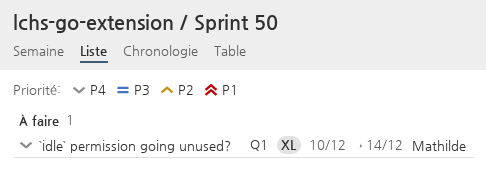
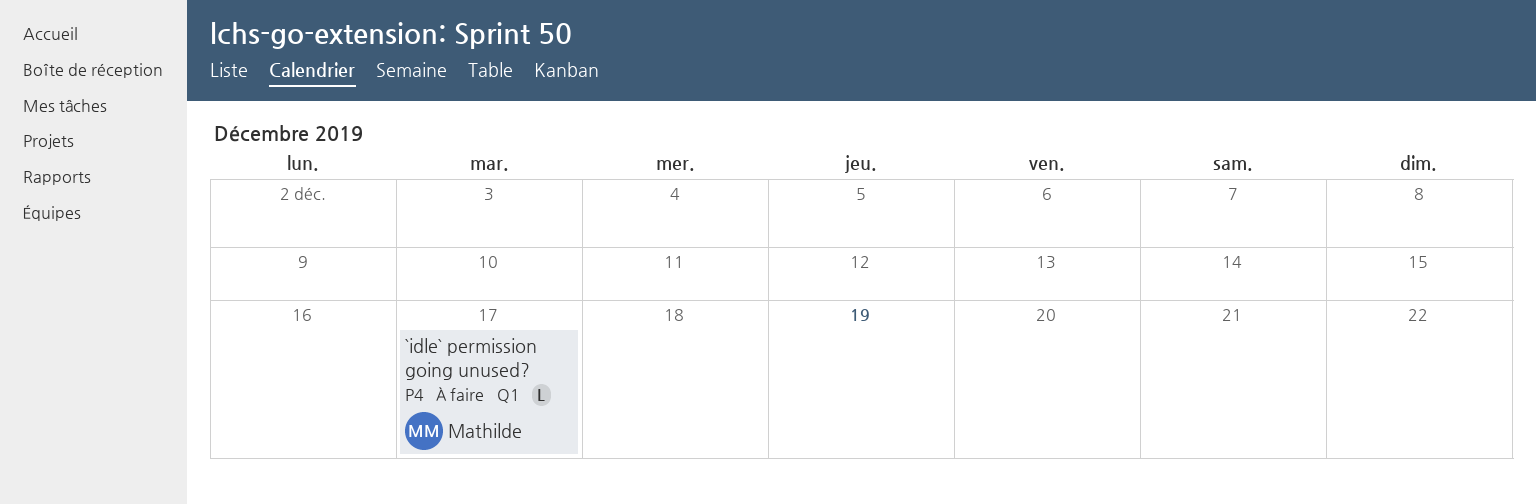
`idle` permission going unused?, estimate: XL -> L
`idle` permission going unused?, due: Dec 14 -> Dec 17

